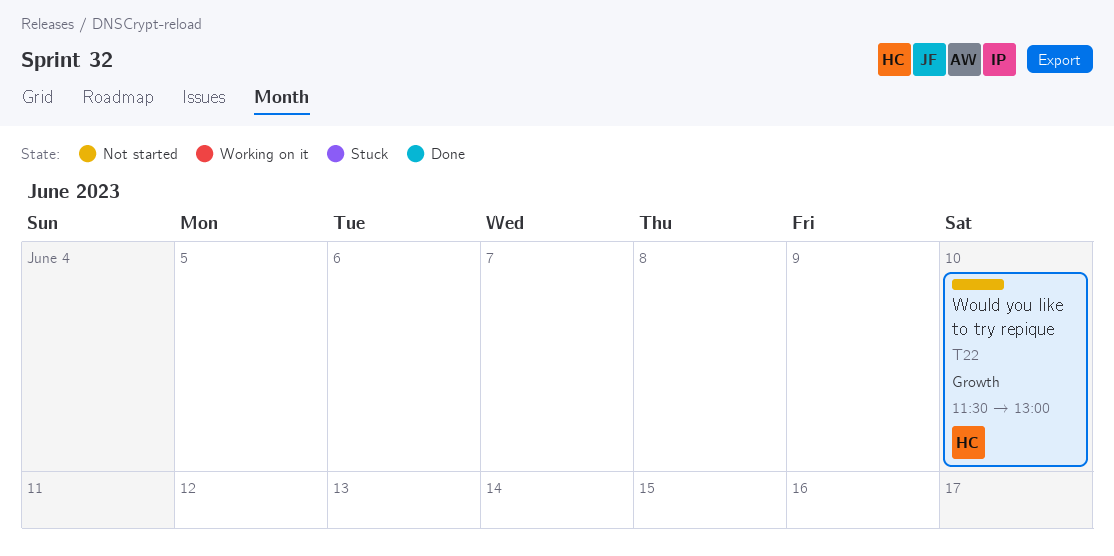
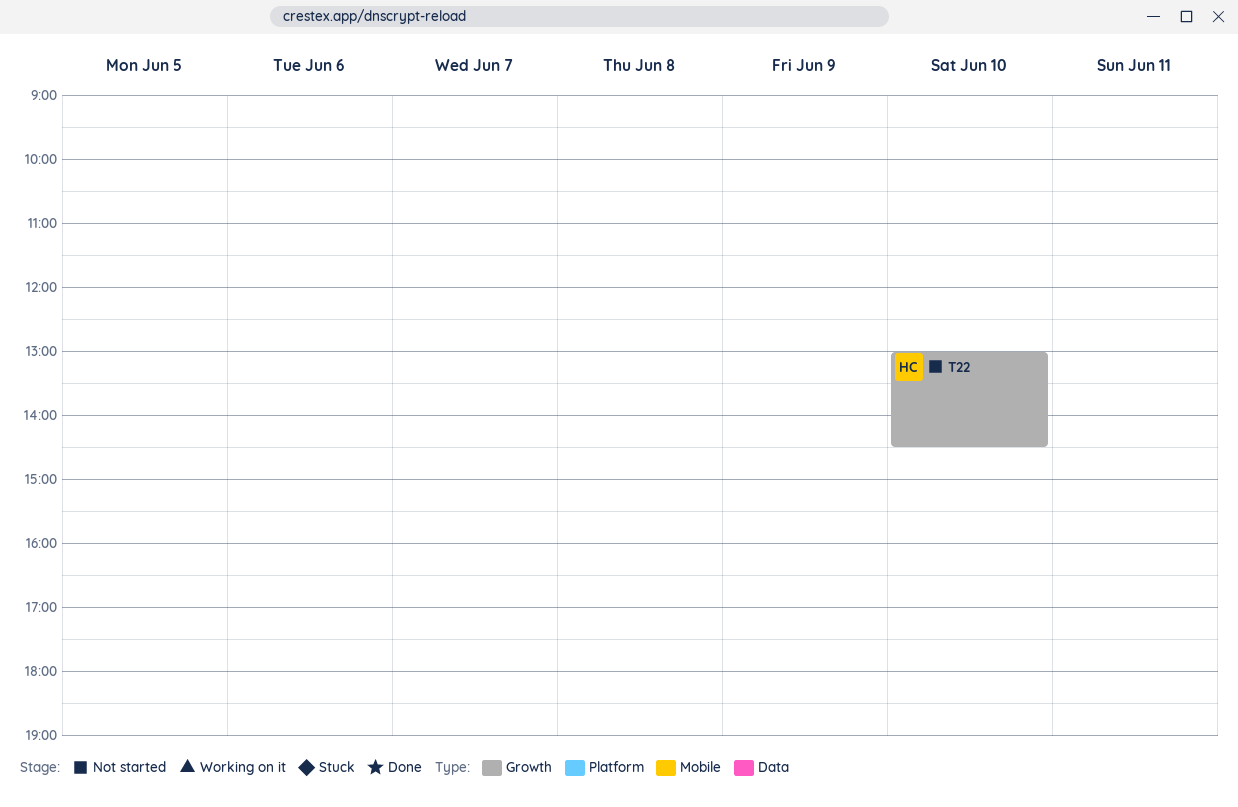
T22, begins: 11:30 -> 13:00
T22, ends: 13:00 -> 14:30

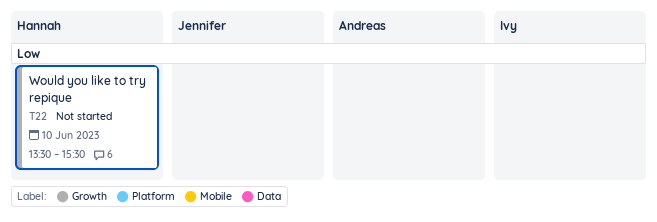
T22, begins: 13:00 -> 13:30
T22, ends: 14:30 -> 15:30

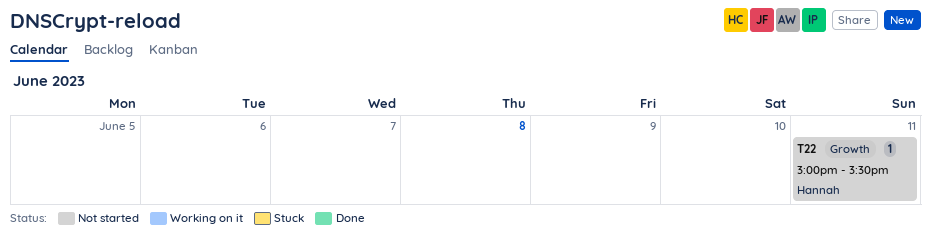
T22, day: Jun 10 -> Jun 11
T22, begins: 13:30 -> 15:00

